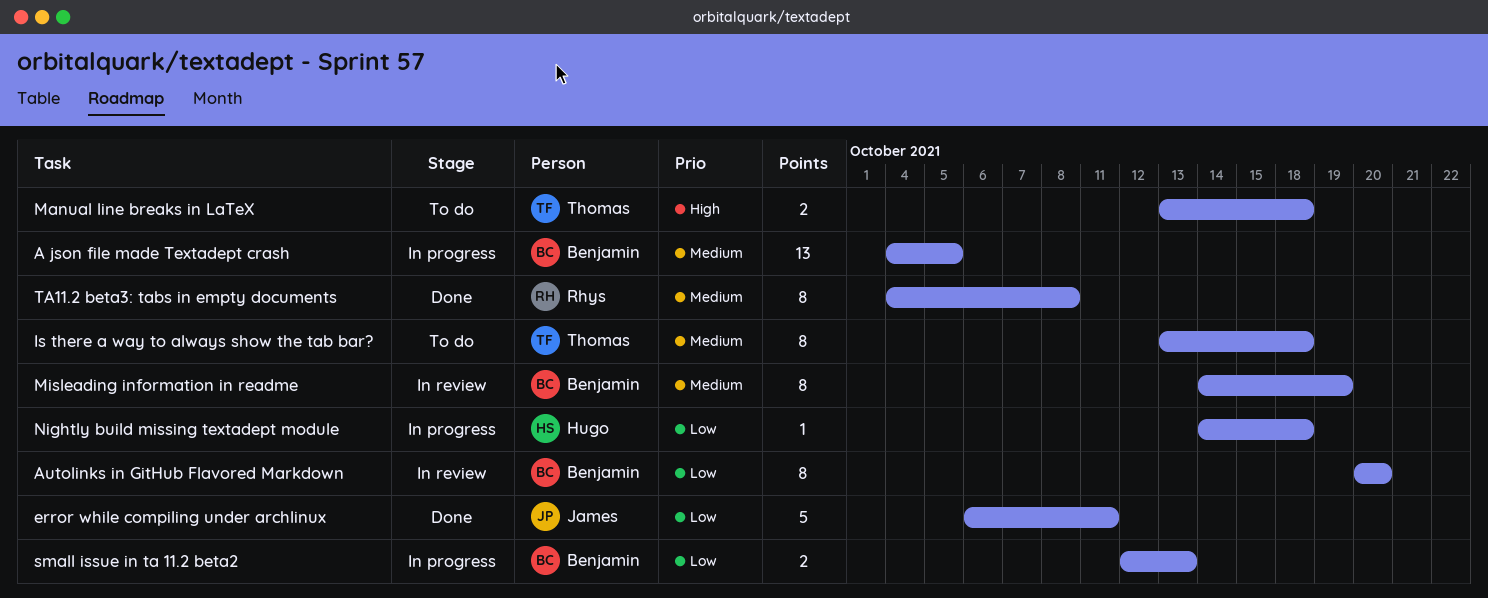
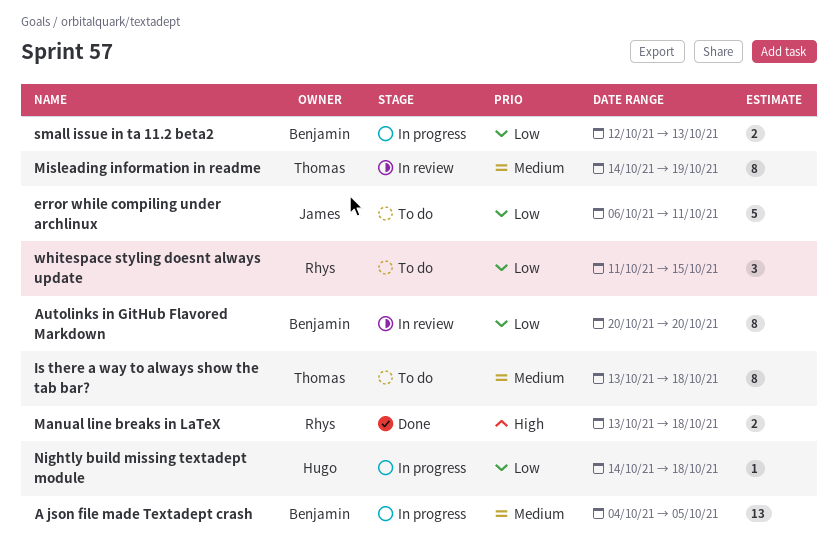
error while compiling under archlinux, status: Done -> To do
Manual line breaks in LaTeX, status: To do -> Done
Manual line breaks in LaTeX, owner: Thomas -> Rhys
Misleading information in readme, owner: Benjamin -> Thomas
TA11.2 beta3: tabs in empty documents: present -> none
whitespace styling doesnt always update: none -> present

